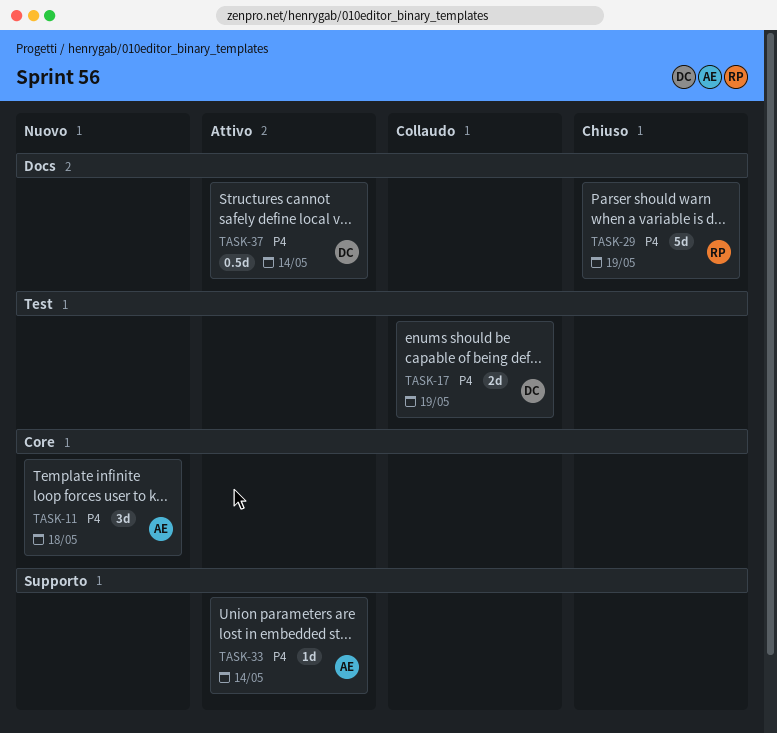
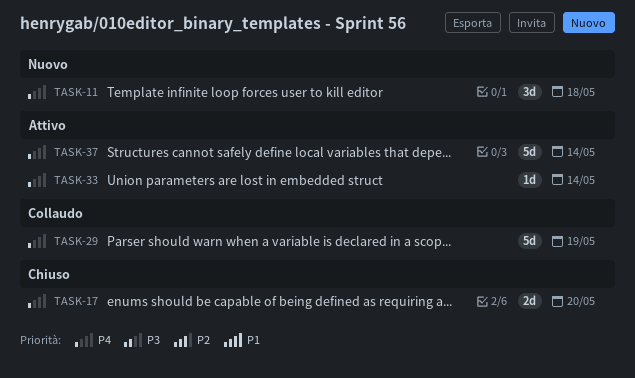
TASK-17, status: Collaudo -> Chiuso
TASK-17, due: May 19 -> May 20
TASK-29, status: Chiuso -> Collaudo
TASK-37, estimate: 0.5d -> 5d

